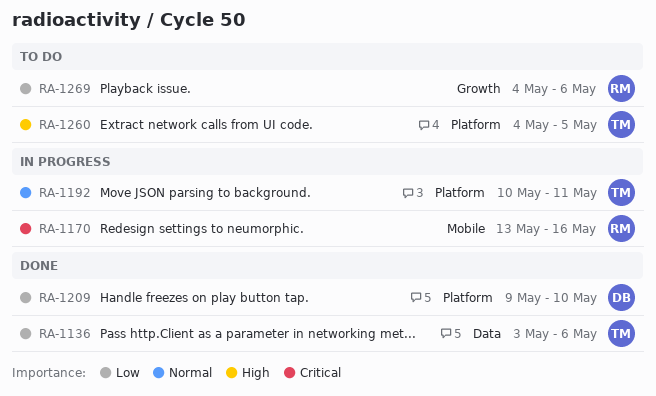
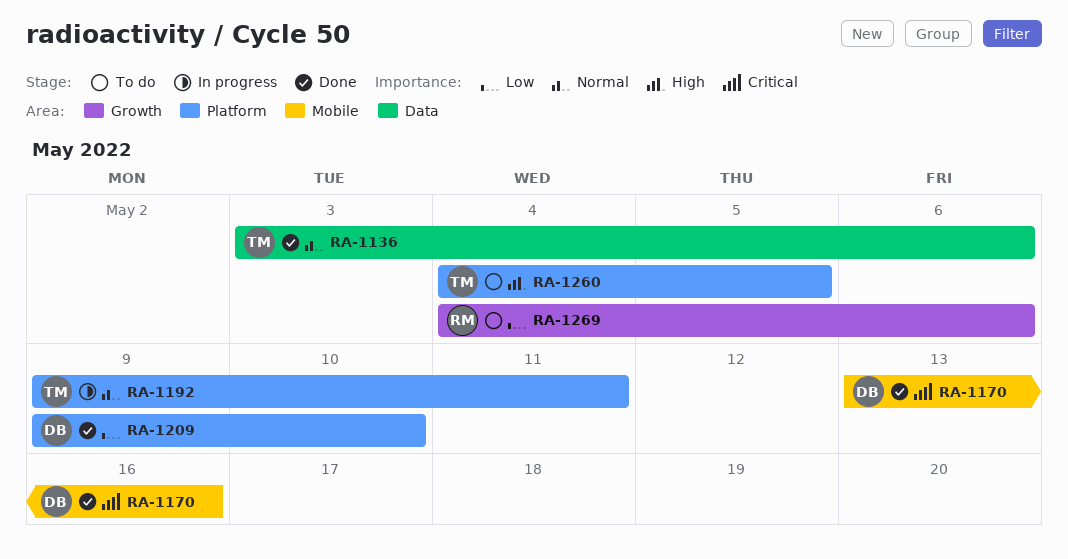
RA-1136, priority: Low -> Normal
RA-1170, status: In progress -> Done
RA-1170, owner: RM -> DB
RA-1192, start: May 10 -> May 9

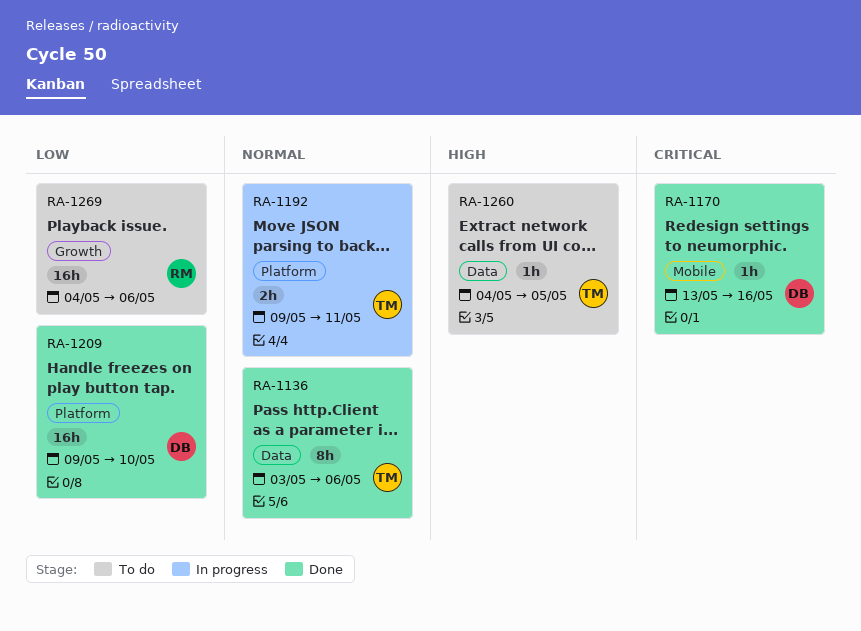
RA-1260, label: Platform -> Data

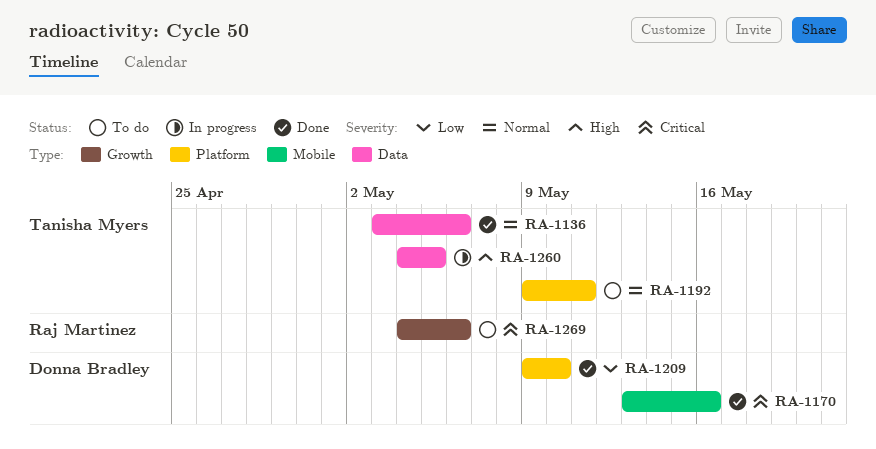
RA-1192, status: In progress -> To do
RA-1260, status: To do -> In progress
RA-1269, priority: Low -> Critical

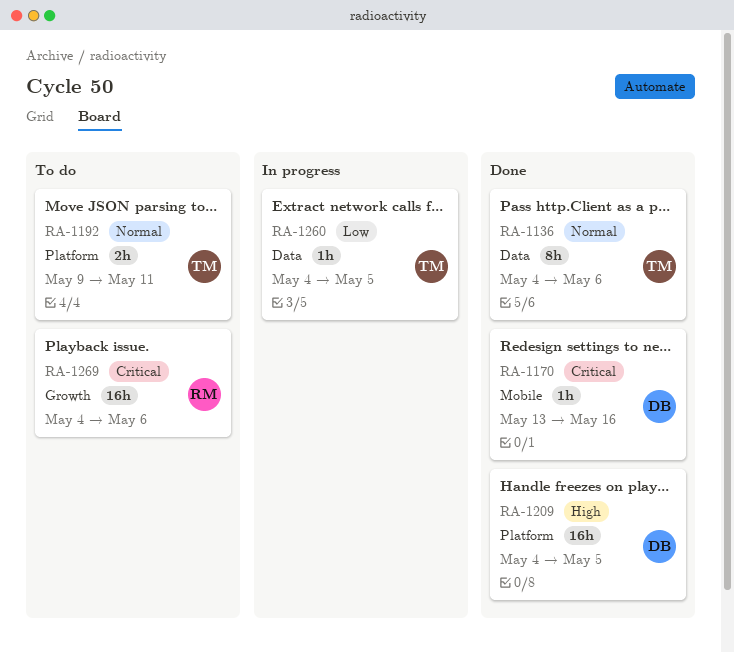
RA-1136, start: May 3 -> May 4
RA-1209, priority: Low -> High
RA-1209, start: May 9 -> May 4
RA-1209, due: May 10 -> May 5
RA-1260, priority: High -> Low

